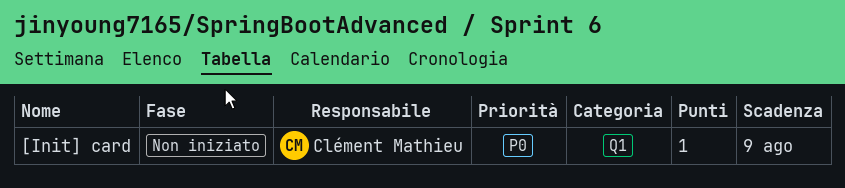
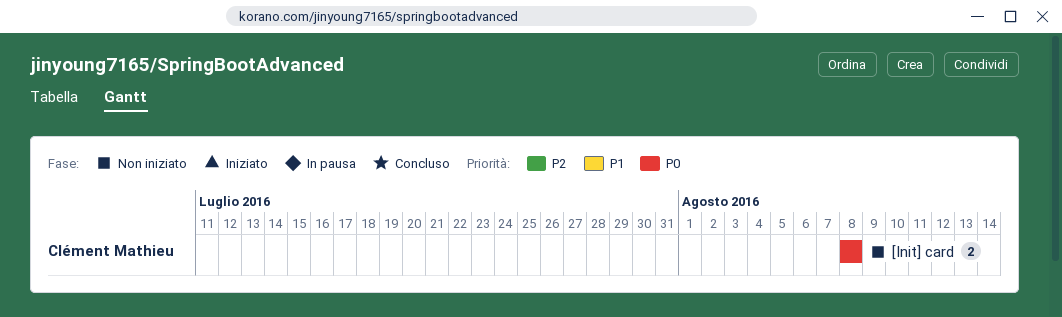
[Init] card, estimate: 1 -> 2
[Init] card, due: Aug 9 -> Aug 8

